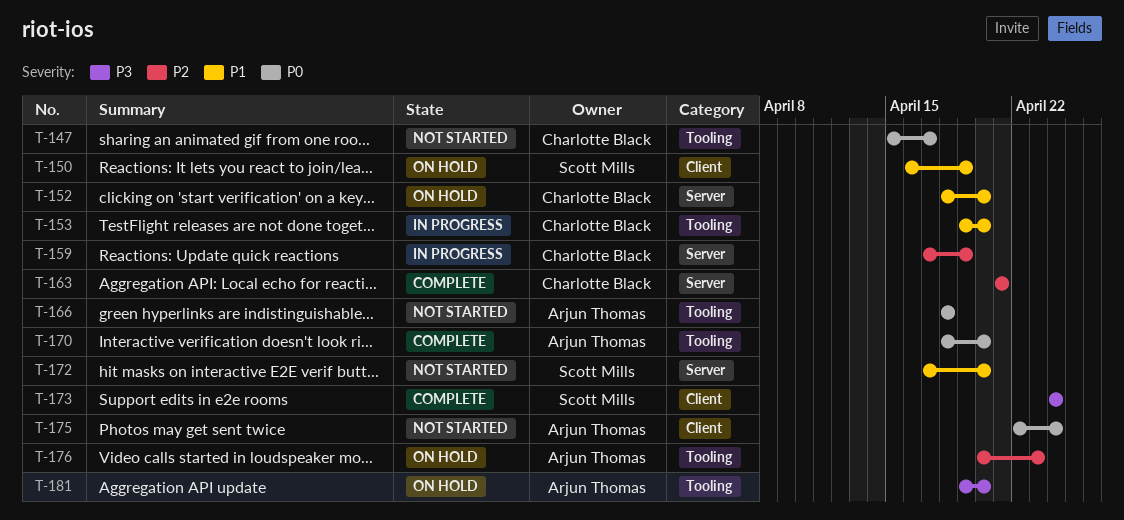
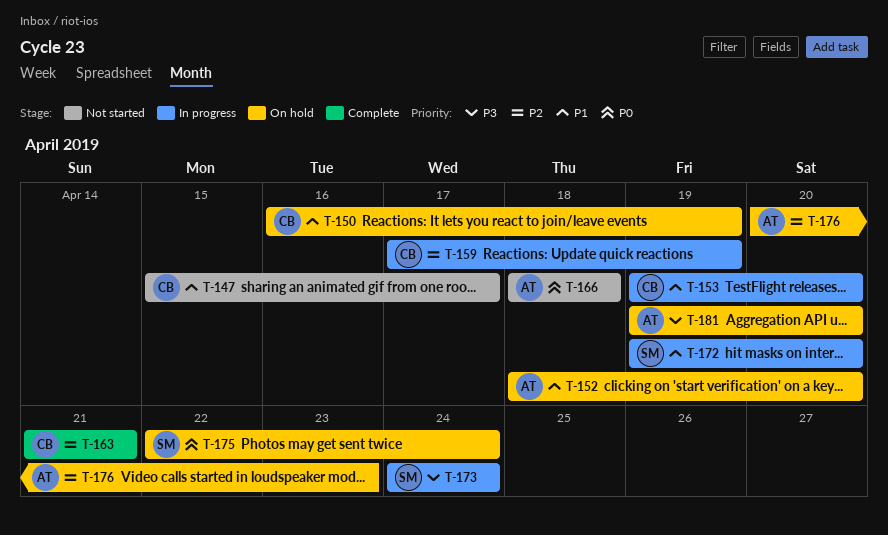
T-147, priority: P0 -> P1
T-150, owner: Scott Mills -> Charlotte Black
T-152, owner: Charlotte Black -> Arjun Thomas
T-170: present -> none
T-172, status: Not started -> In progress
T-172, start: Apr 17 -> Apr 19
T-173, status: Complete -> In progress
T-175, status: Not started -> On hold
T-175, owner: Arjun Thomas -> Scott Mills

